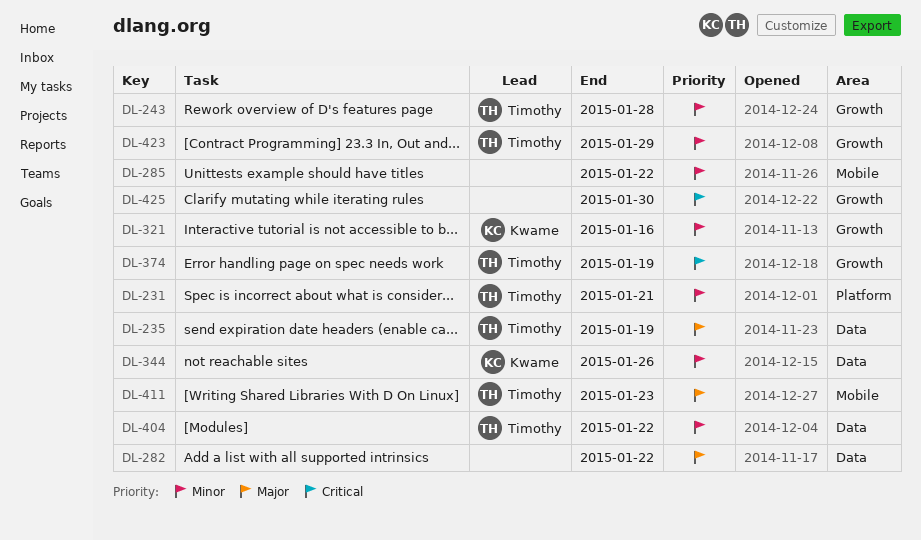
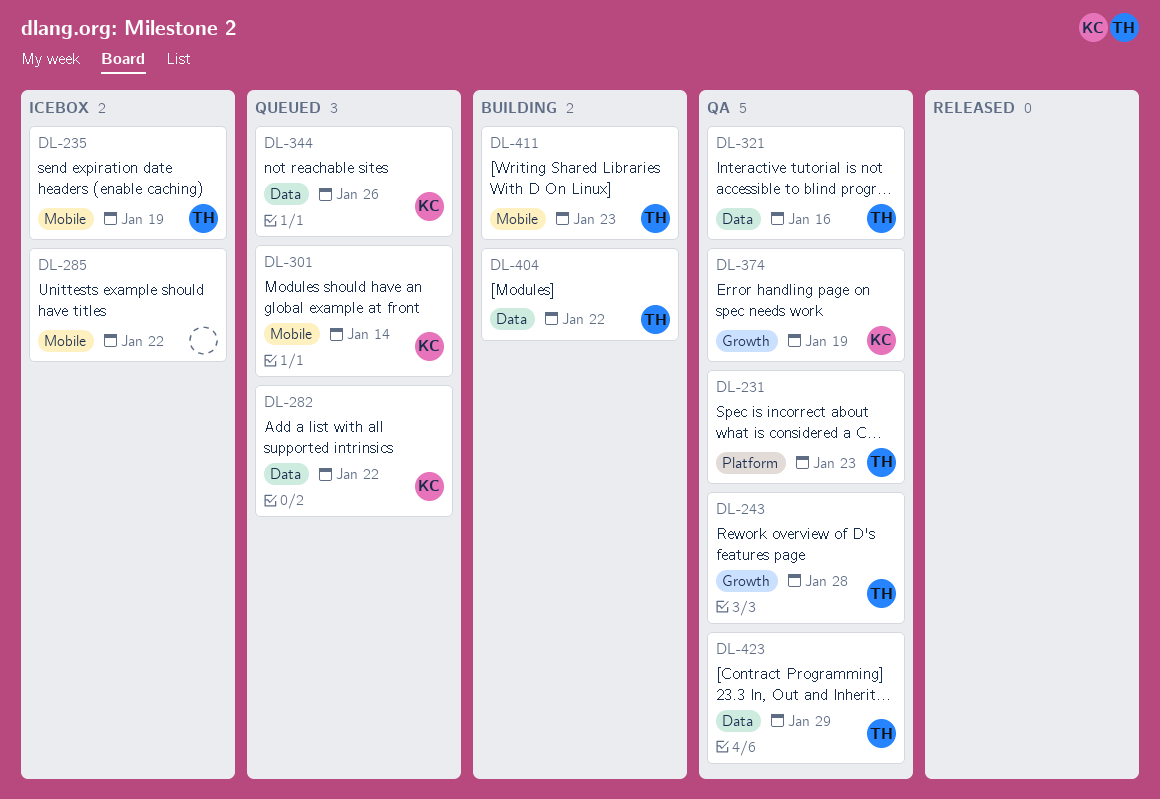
DL-231, due: Jan 21 -> Jan 23
DL-235, label: Data -> Mobile
DL-282, owner: none -> Kwame
DL-301: none -> present
DL-321, owner: Kwame -> Timothy
DL-321, label: Growth -> Data
DL-374, owner: Timothy -> Kwame
DL-423, label: Growth -> Data
DL-425: present -> none

